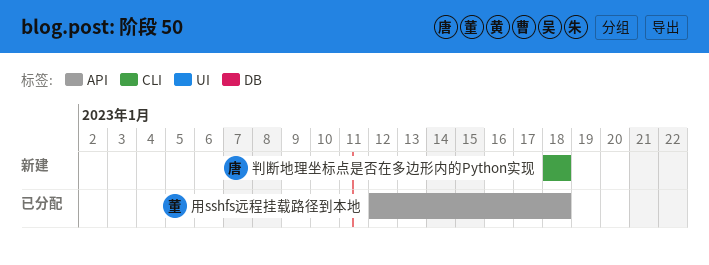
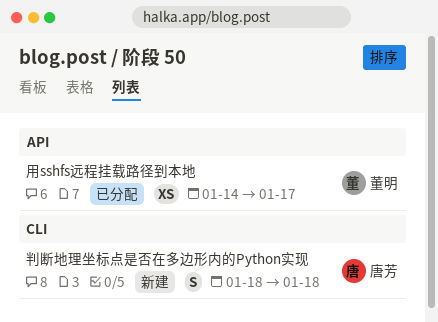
用sshfs远程挂载路径到本地, start: Jan 12 -> Jan 14
用sshfs远程挂载路径到本地, due: Jan 18 -> Jan 17

